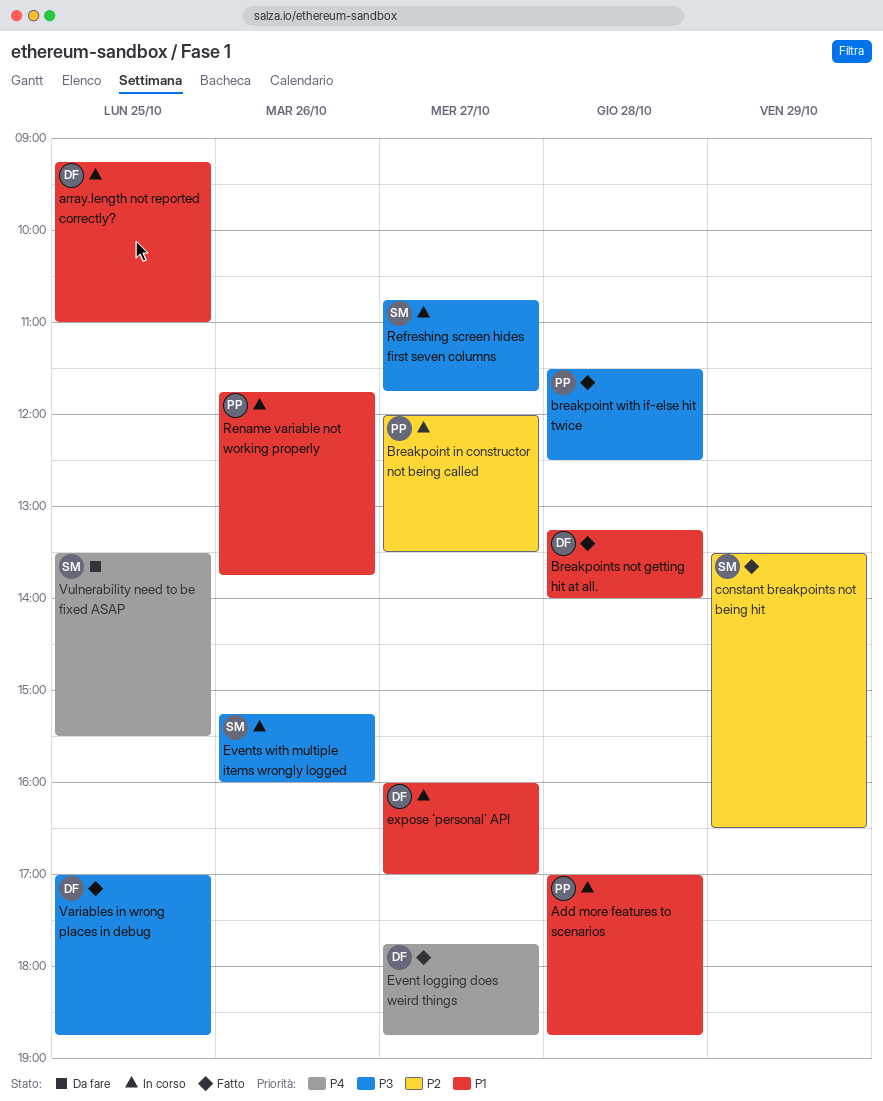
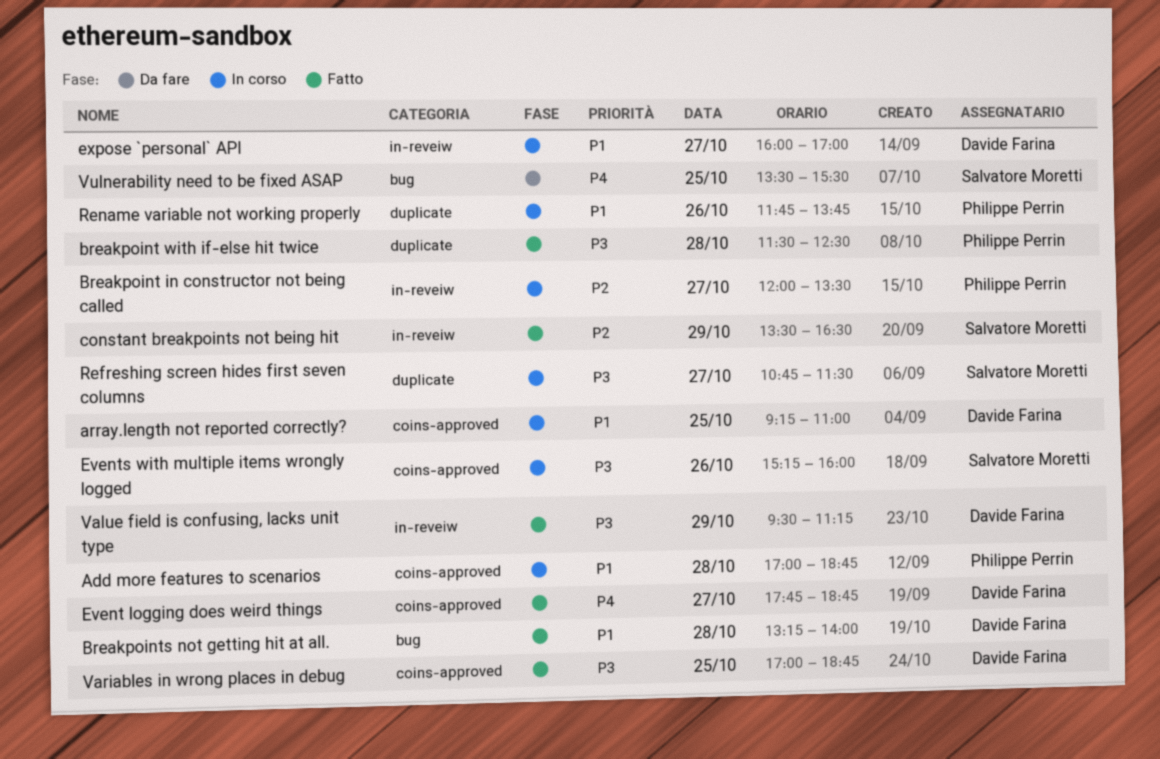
Refreshing screen hides first seven columns, ends: 11:45 -> 11:30
Value field is confusing, lacks unit type: none -> present

